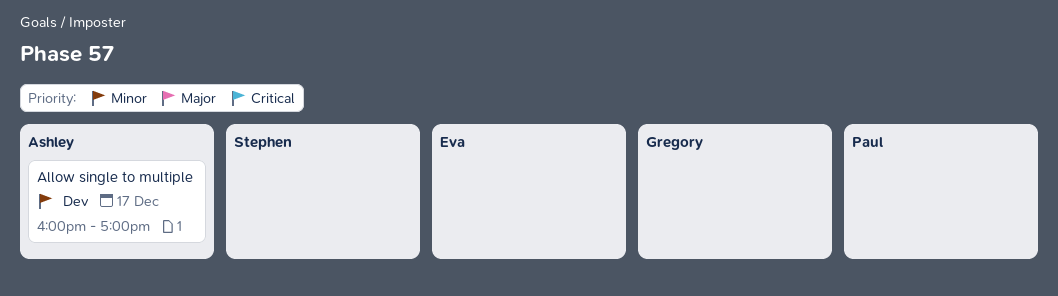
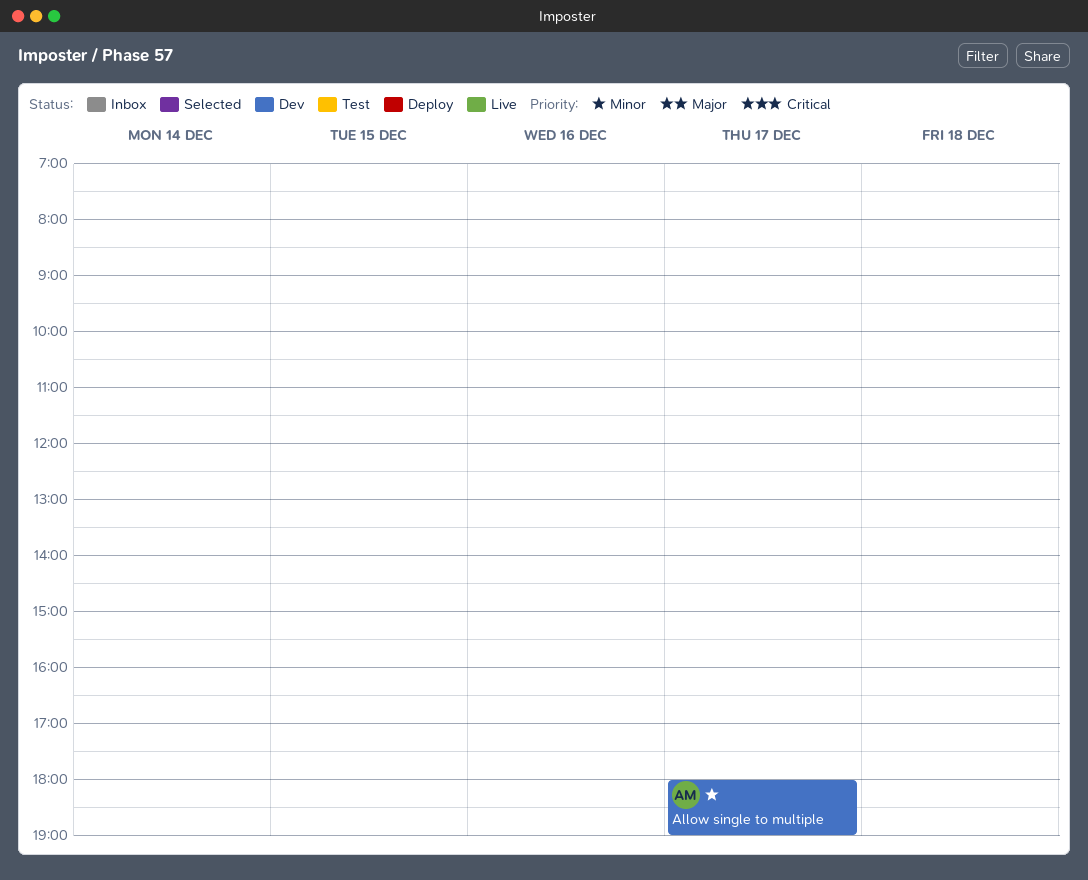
Allow single to multiple, begins: 16:00 -> 18:00
Allow single to multiple, ends: 17:00 -> 19:00

